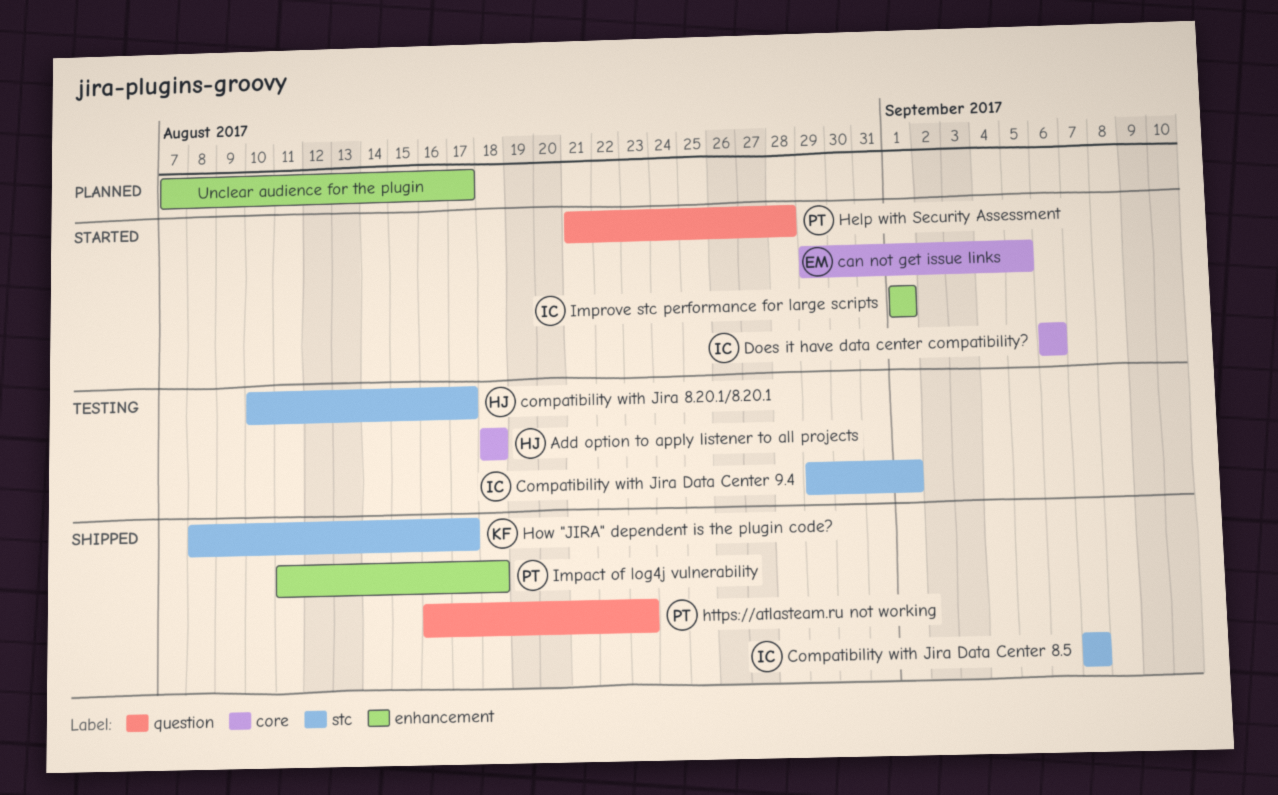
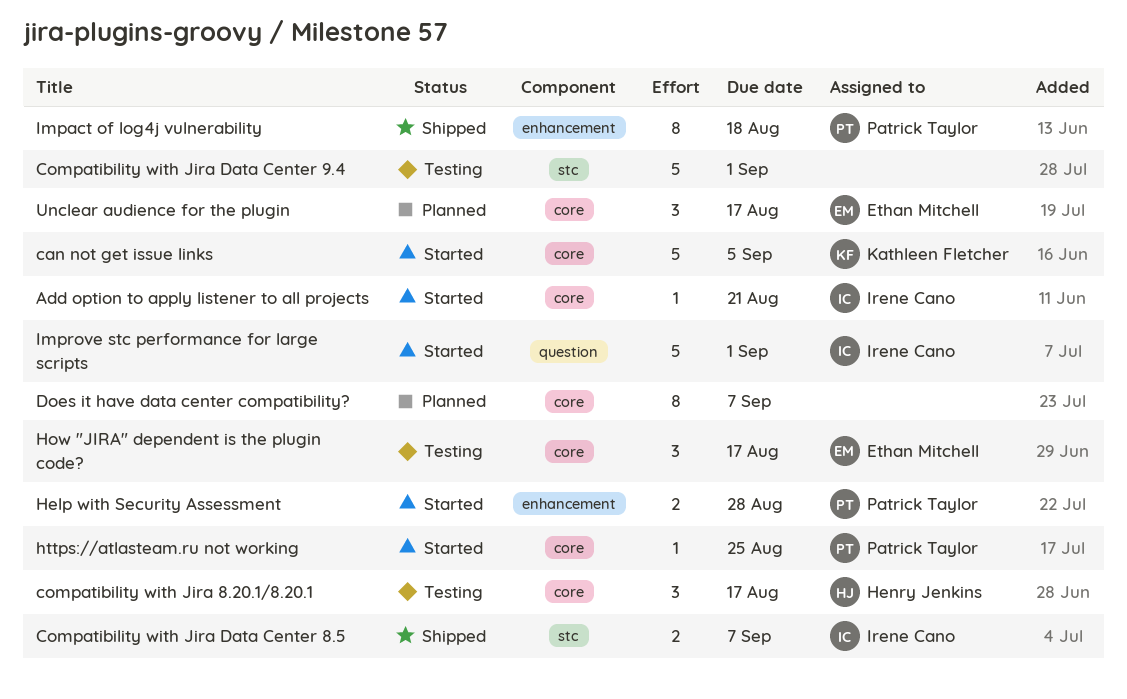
Add option to apply listener to all projects, status: Testing -> Started
Add option to apply listener to all projects, owner: Henry Jenkins -> Irene Cano
Add option to apply listener to all projects, due: Aug 18 -> Aug 21
can not get issue links, owner: Ethan Mitchell -> Kathleen Fletcher
compatibility with Jira 8.20.1/8.20.1, label: stc -> core
Compatibility with Jira Data Center 9.4, owner: Irene Cano -> none
Does it have data center compatibility?, status: Started -> Planned
Does it have data center compatibility?, owner: Irene Cano -> none
Does it have data center compatibility?, due: Sep 6 -> Sep 7
Help with Security Assessment, label: question -> enhancement
How "JIRA" dependent is the plugin code?, status: Shipped -> Testing
How "JIRA" dependent is the plugin code?, owner: Kathleen Fletcher -> Ethan Mitchell
How "JIRA" dependent is the plugin code?, label: stc -> core
https://atlasteam.ru not working, status: Shipped -> Started
https://atlasteam.ru not working, label: question -> core
https://atlasteam.ru not working, due: Aug 23 -> Aug 25
Improve stc performance for large scripts, label: enhancement -> question
Unclear audience for the plugin, owner: none -> Ethan Mitchell
Unclear audience for the plugin, label: enhancement -> core

